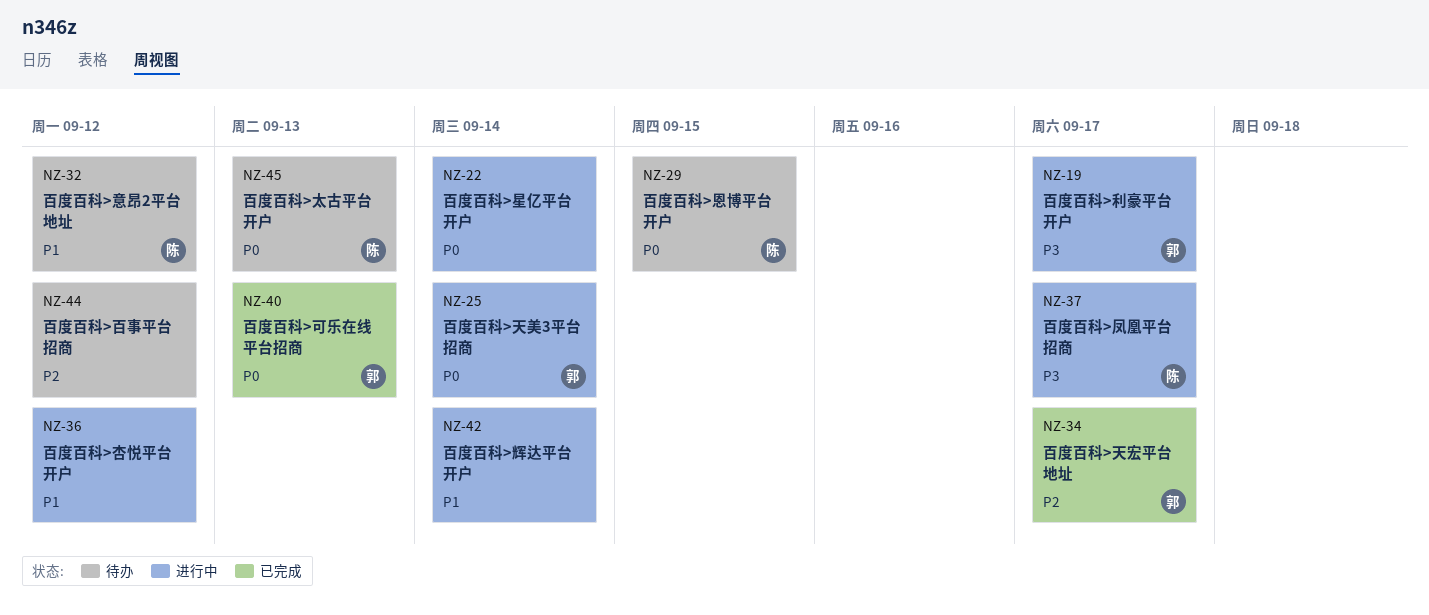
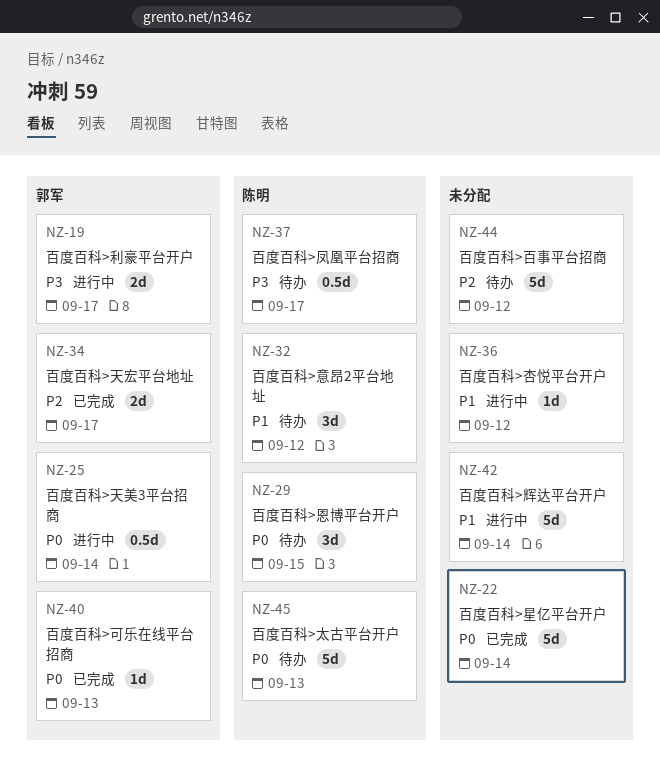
NZ-22, status: 进行中 -> 已完成
NZ-37, status: 进行中 -> 待办

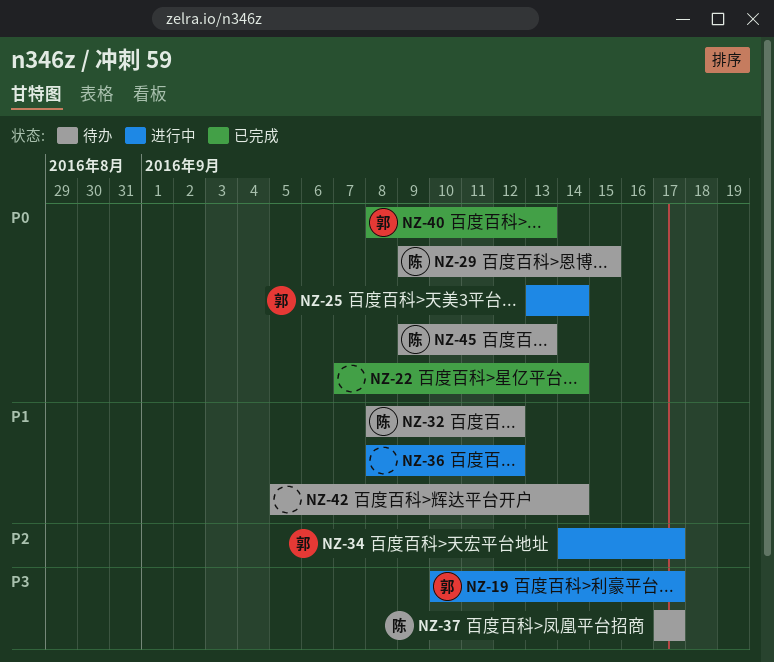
NZ-34, status: 已完成 -> 进行中
NZ-42, status: 进行中 -> 待办
NZ-44: present -> none

